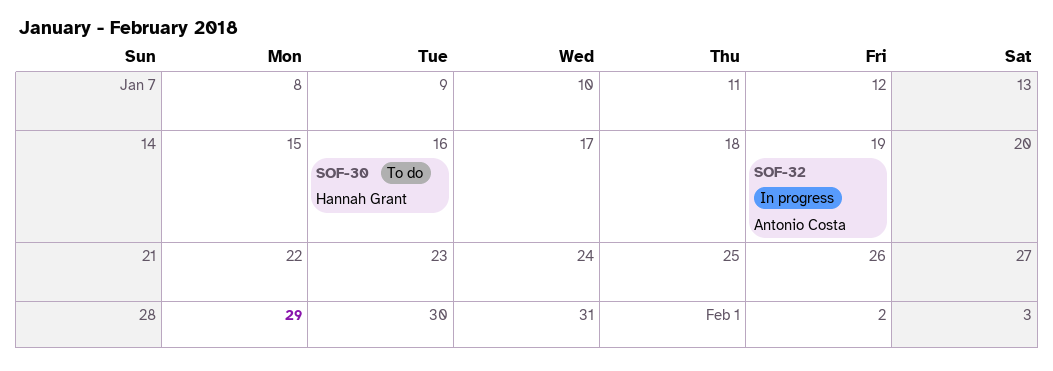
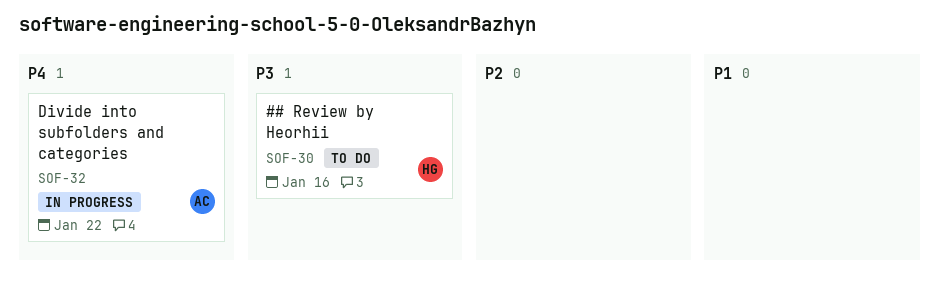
SOF-32, due: Jan 19 -> Jan 22

